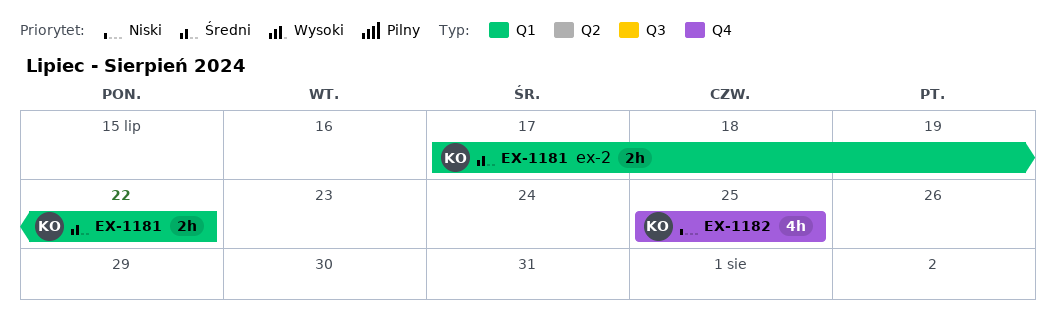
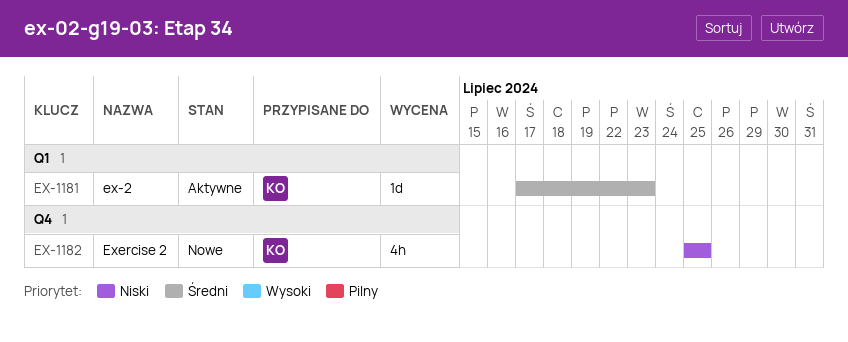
EX-1181, estimate: 2h -> 1d
EX-1181, due: Jul 22 -> Jul 23

